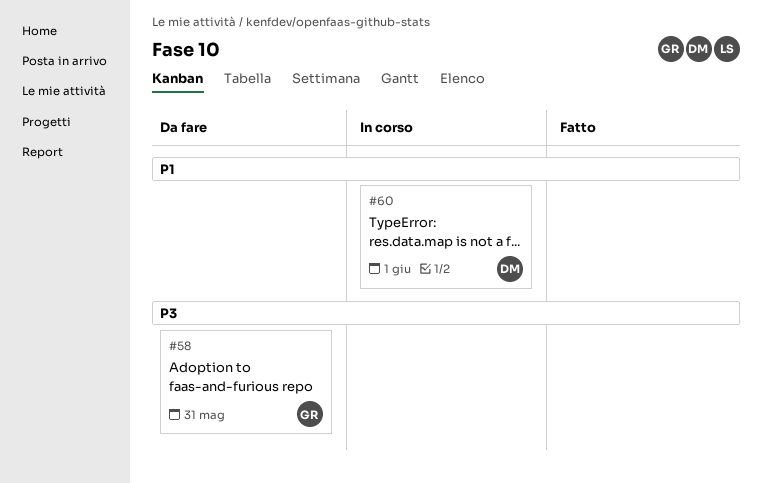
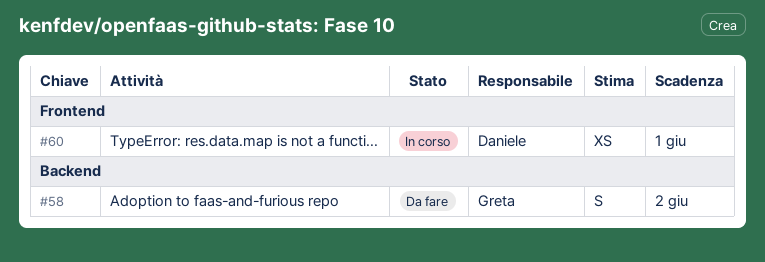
#58, due: May 31 -> Jun 2

